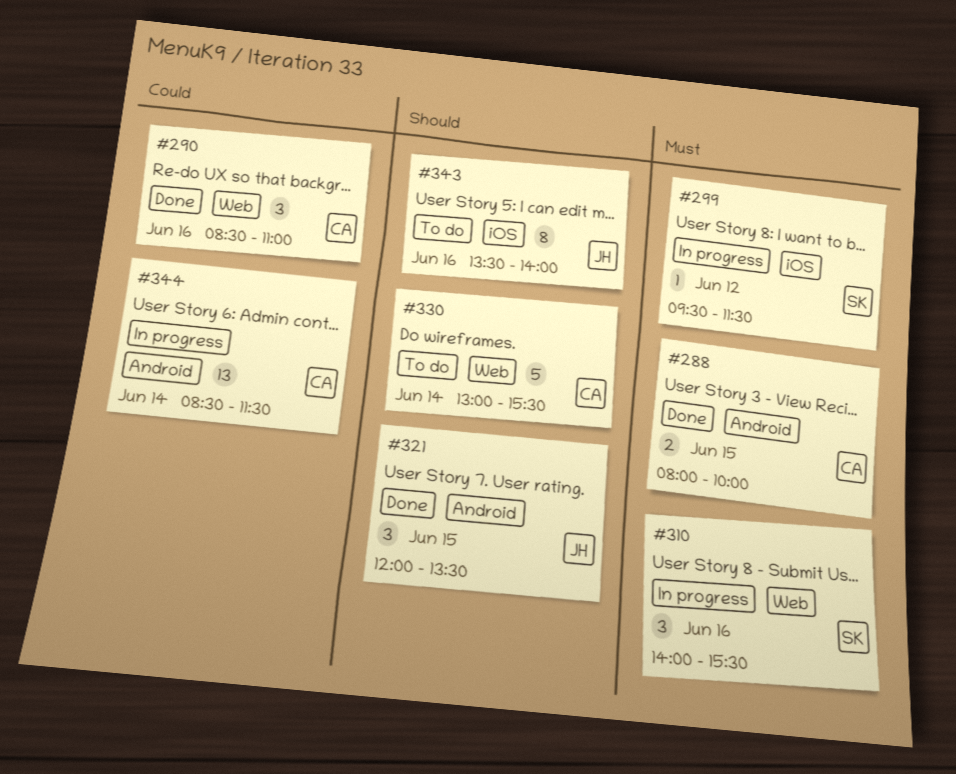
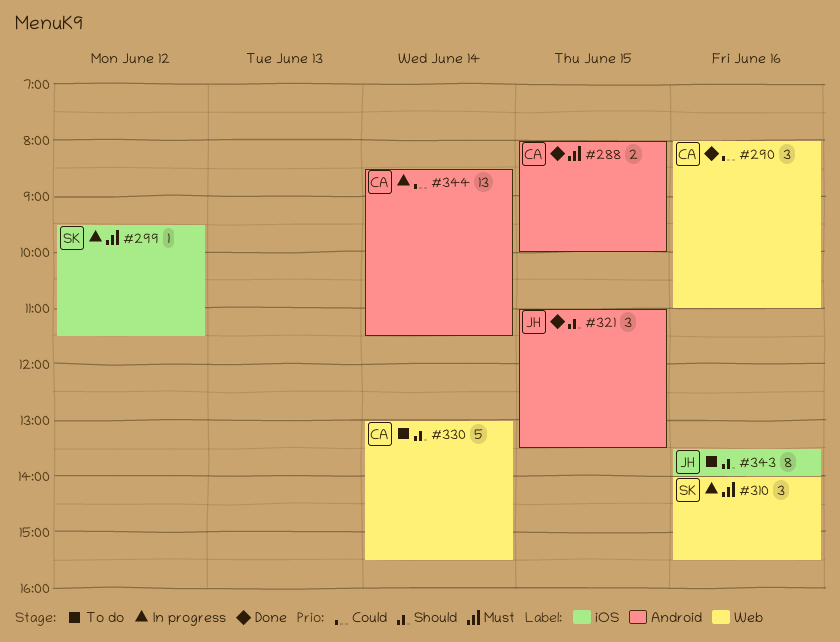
#290, begins: 08:30 -> 08:00
#321, begins: 12:00 -> 11:00

